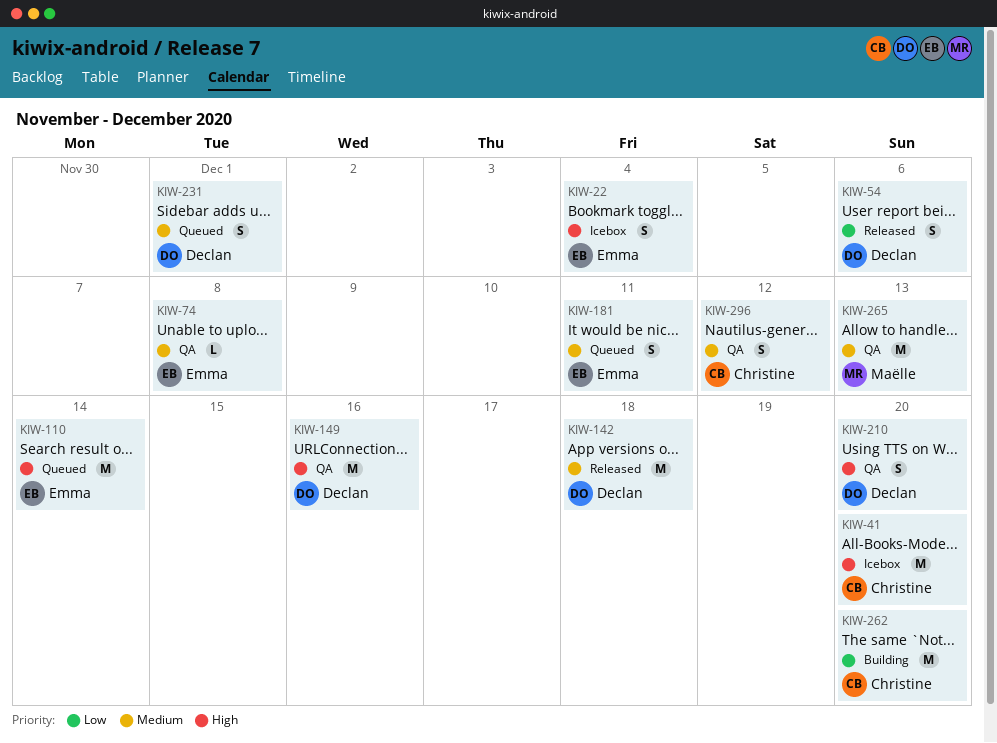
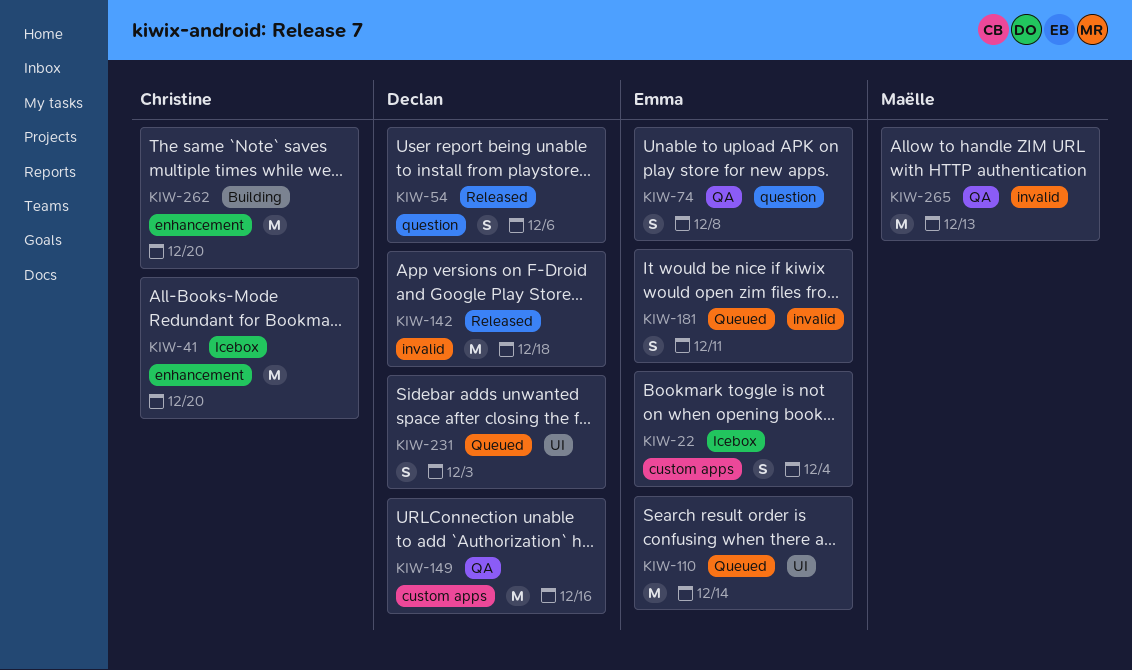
KIW-74, estimate: L -> S
KIW-210: present -> none
KIW-231, due: Dec 1 -> Dec 3
KIW-296: present -> none

